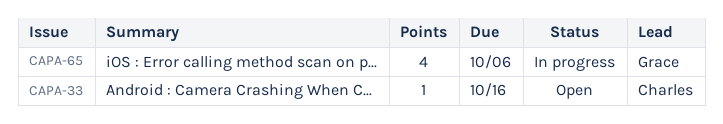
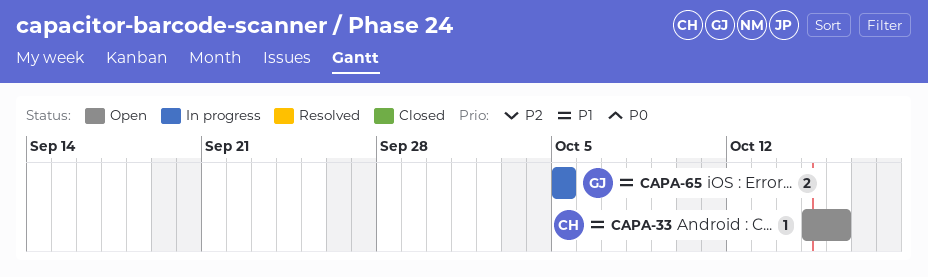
CAPA-65, estimate: 4 -> 2
CAPA-65, due: Oct 6 -> Oct 5

